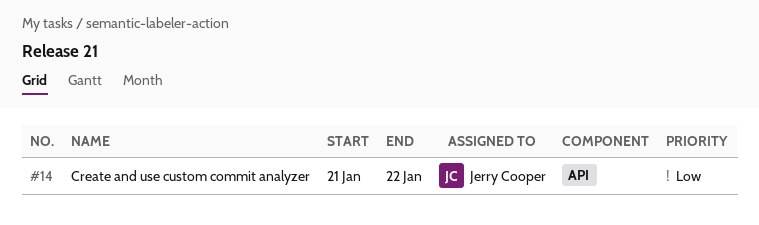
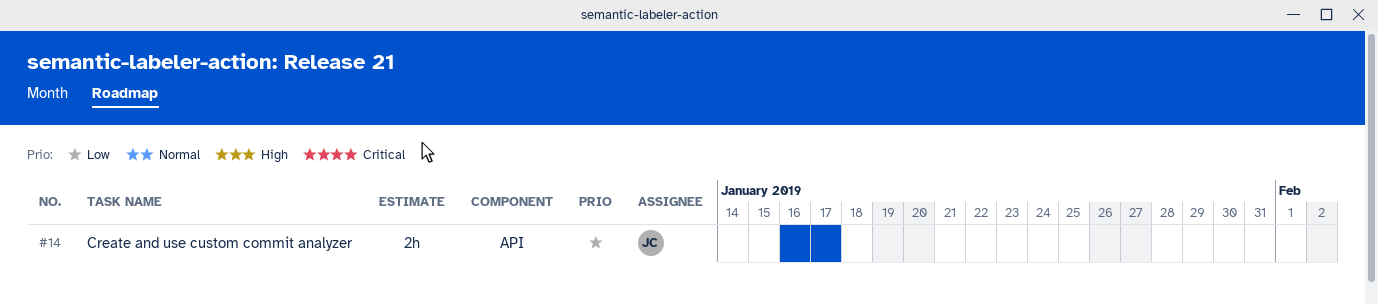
#14, start: Jan 21 -> Jan 16
#14, due: Jan 22 -> Jan 17

